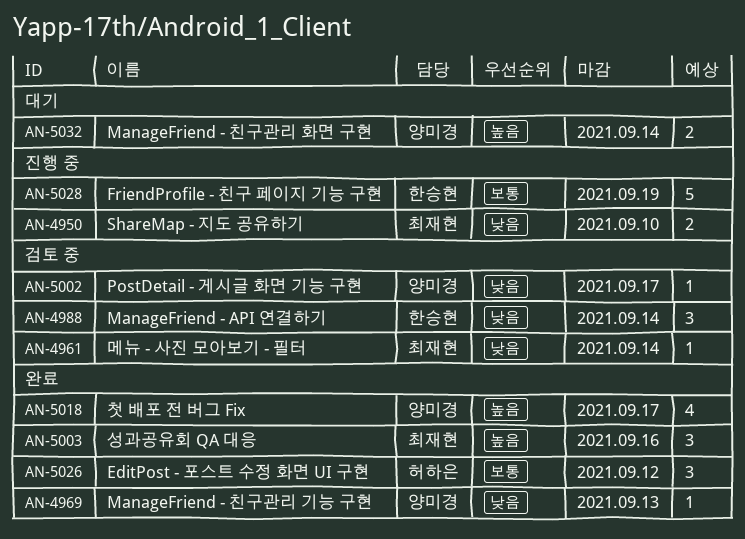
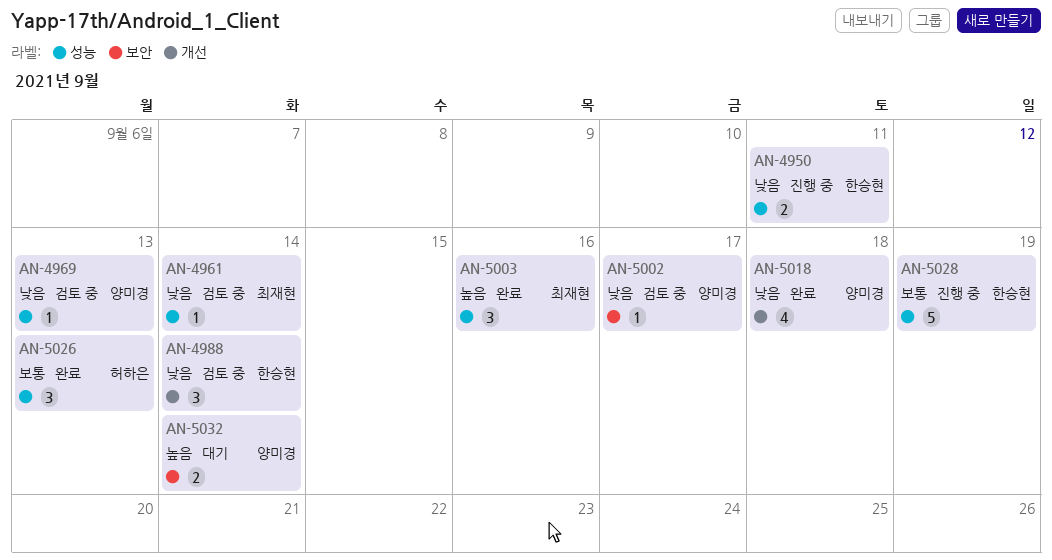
AN-4950, owner: 최재현 -> 한승현
AN-4950, due: Sep 10 -> Sep 11
AN-4969, status: 완료 -> 검토 중
AN-5018, priority: 높음 -> 낮음
AN-5018, due: Sep 17 -> Sep 18
AN-5026, due: Sep 12 -> Sep 13

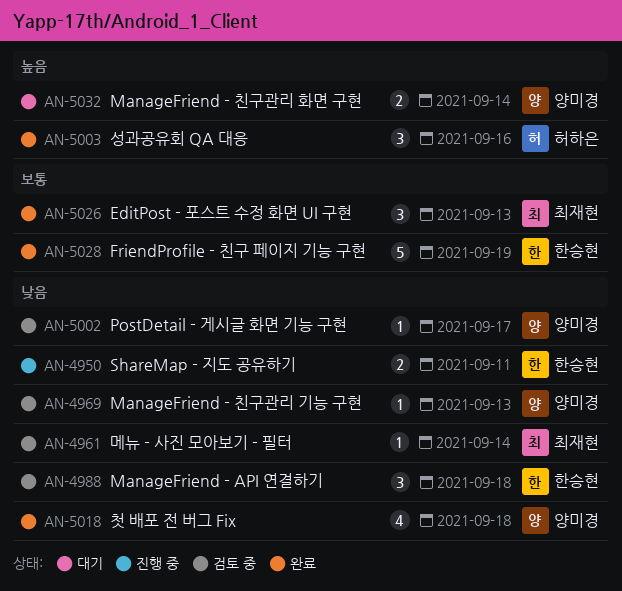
AN-4988, due: Sep 14 -> Sep 18
AN-5003, owner: 최재현 -> 허하은
AN-5026, owner: 허하은 -> 최재현
AN-5028, status: 진행 중 -> 완료

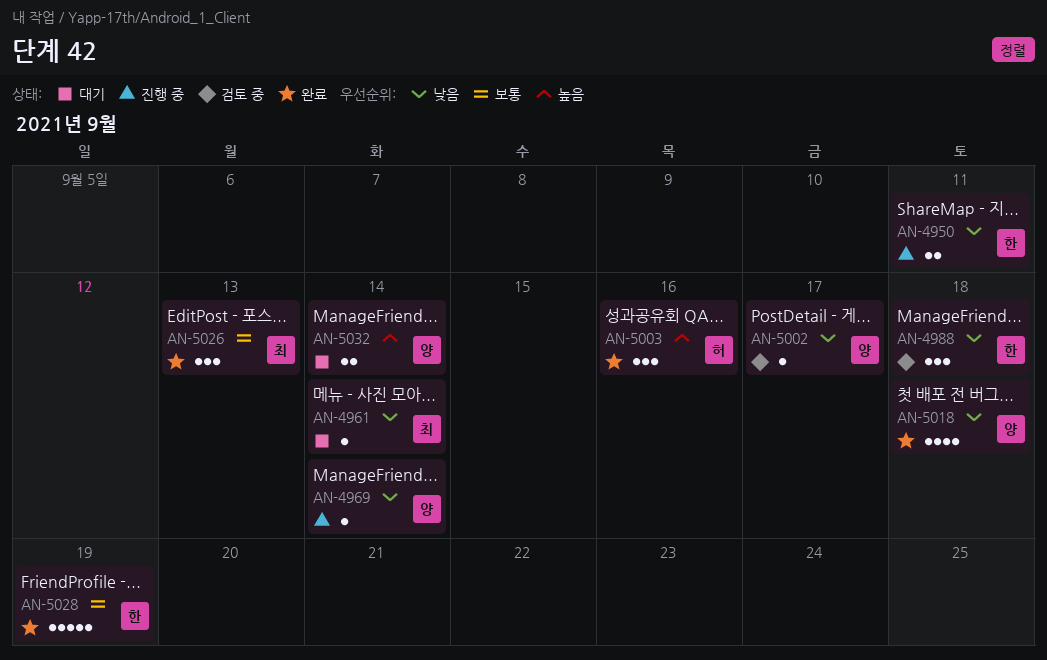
AN-4961, status: 검토 중 -> 대기
AN-4969, status: 검토 중 -> 진행 중
AN-4969, due: Sep 13 -> Sep 14

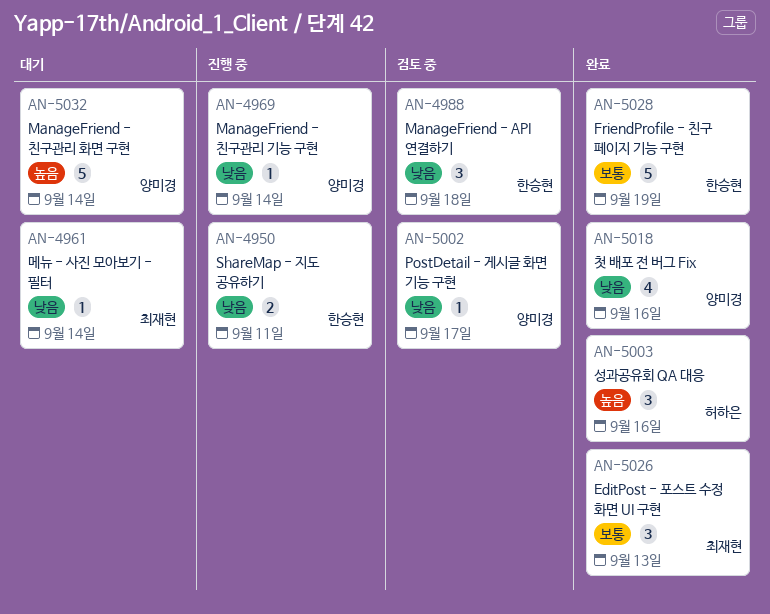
AN-5018, due: Sep 18 -> Sep 16
AN-5032, estimate: 2 -> 5

